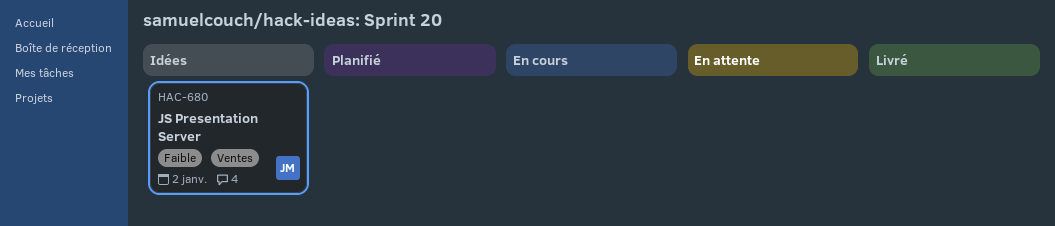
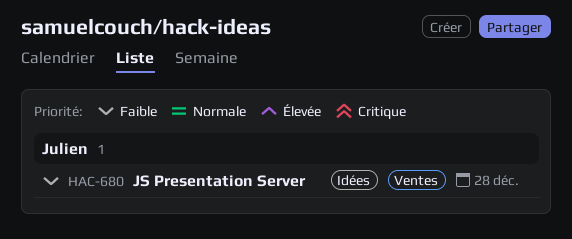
HAC-680, due: Jan 2 -> Dec 28

